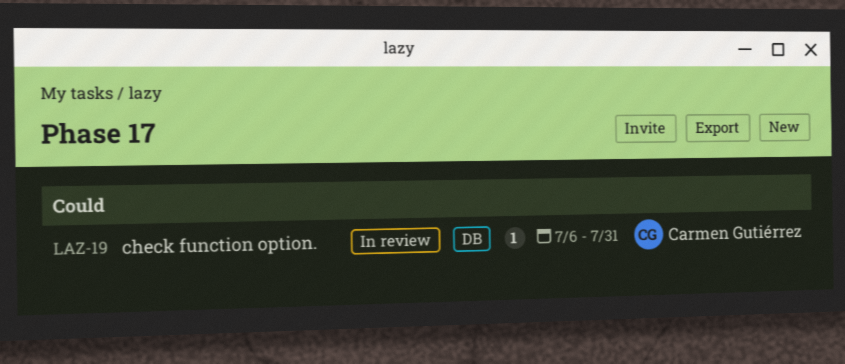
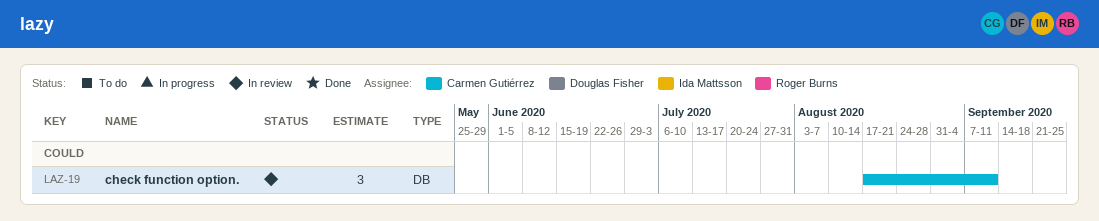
LAZ-19, estimate: 1 -> 3
LAZ-19, start: Jul 6 -> Aug 17
LAZ-19, due: Jul 31 -> Sep 11

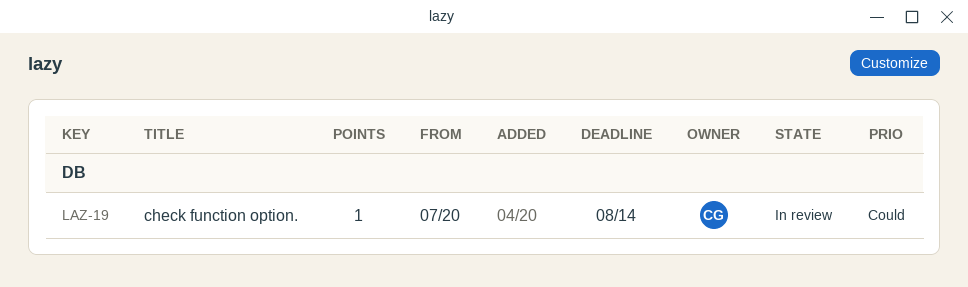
LAZ-19, estimate: 3 -> 1
LAZ-19, start: Aug 17 -> Jul 20
LAZ-19, due: Sep 11 -> Aug 14

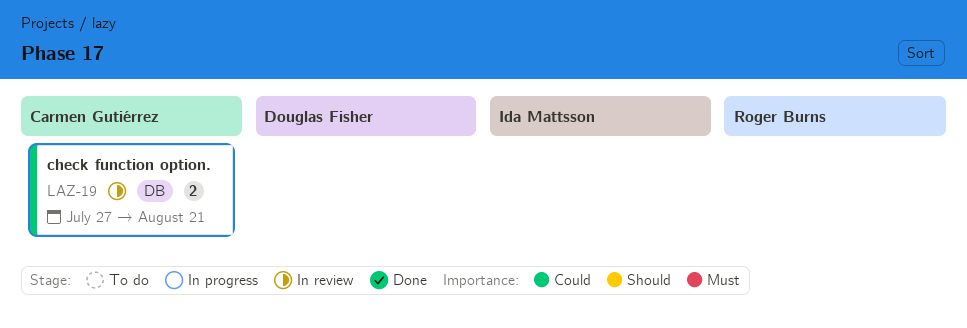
LAZ-19, estimate: 1 -> 2
LAZ-19, start: Jul 20 -> Jul 27
LAZ-19, due: Aug 14 -> Aug 21

